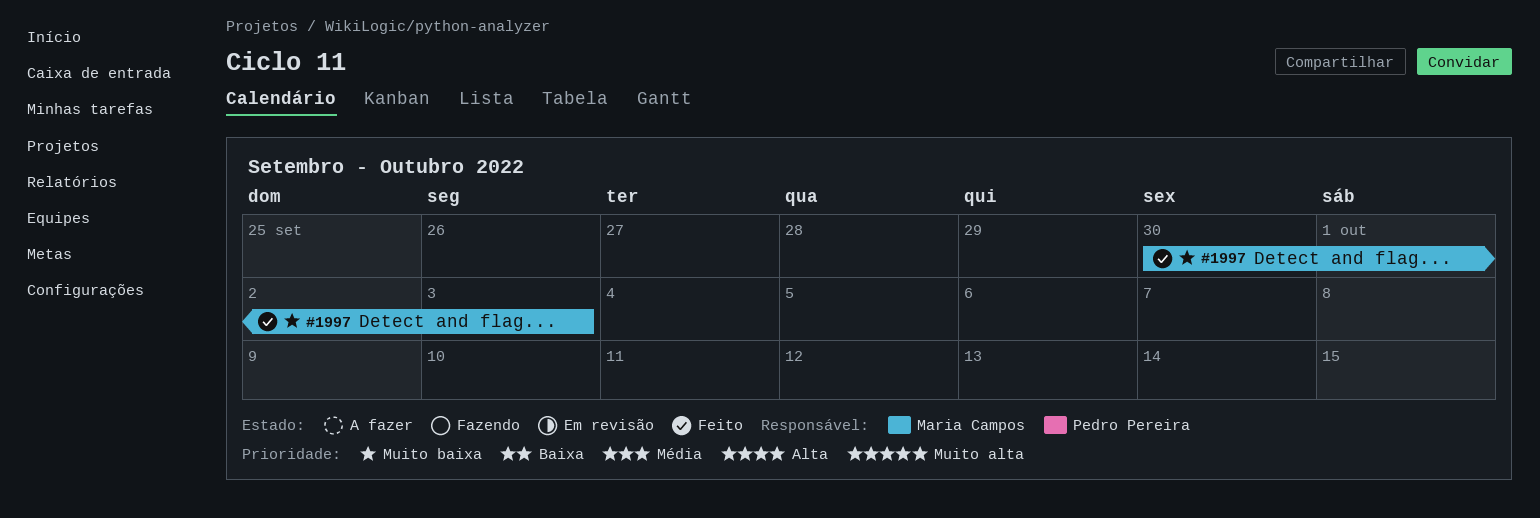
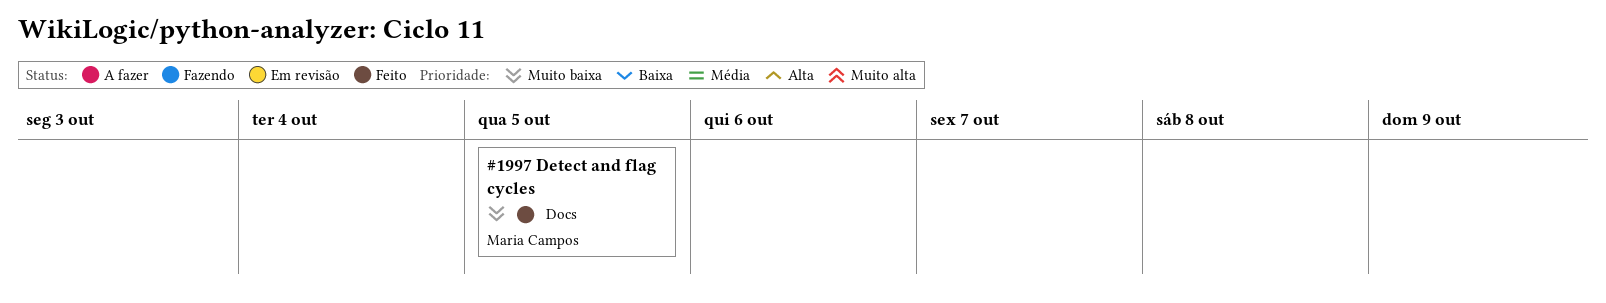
#1997, due: Oct 3 -> Oct 5

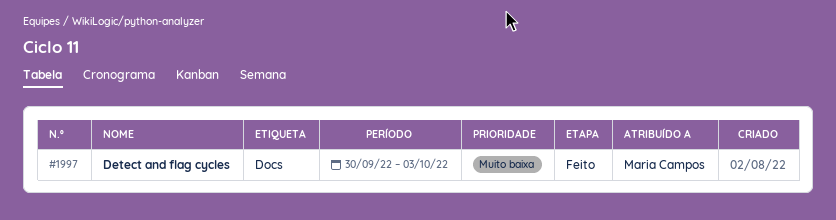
#1997, due: Oct 5 -> Oct 3

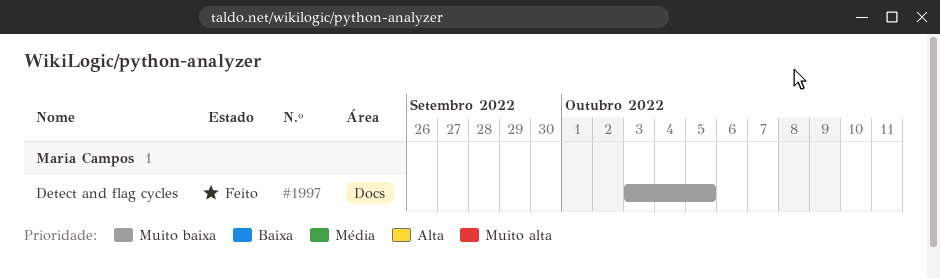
#1997, start: Sep 30 -> Oct 3
#1997, due: Oct 3 -> Oct 5

